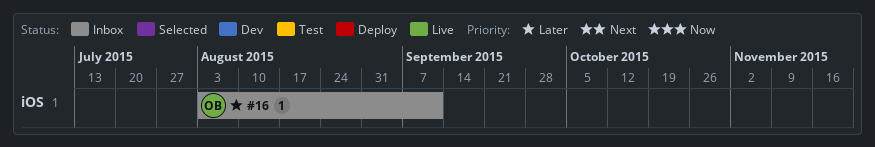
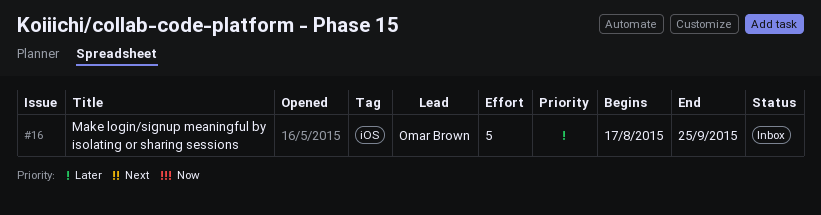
#16, estimate: 1 -> 5
#16, start: Aug 3 -> Aug 17
#16, due: Sep 11 -> Sep 25

